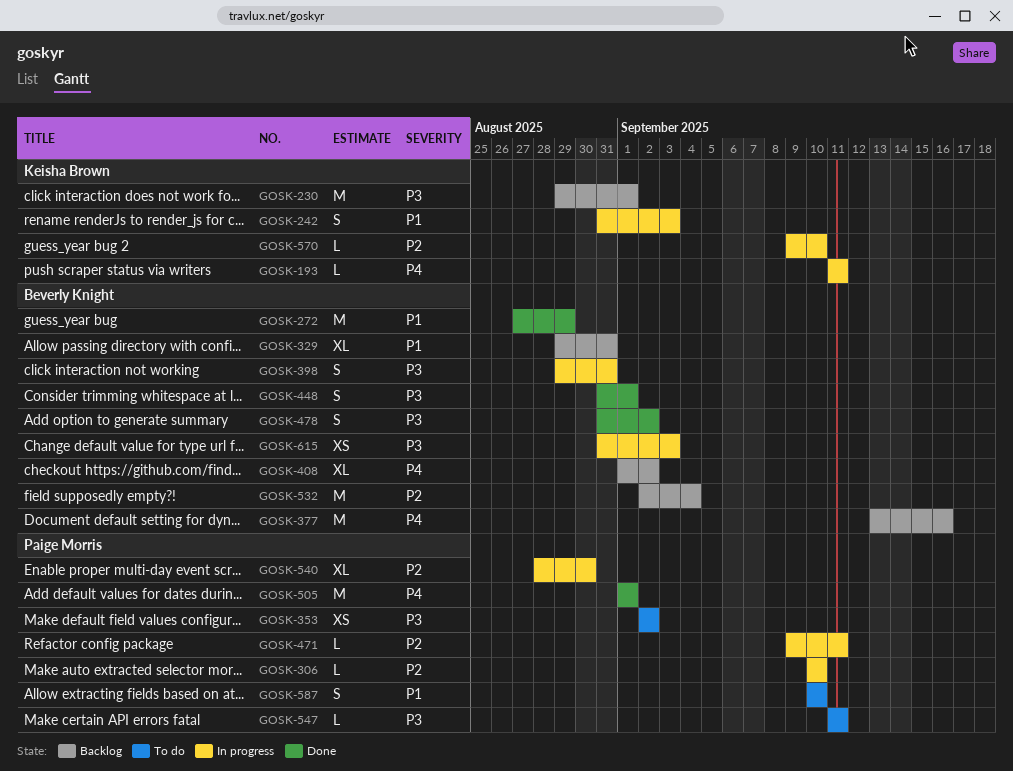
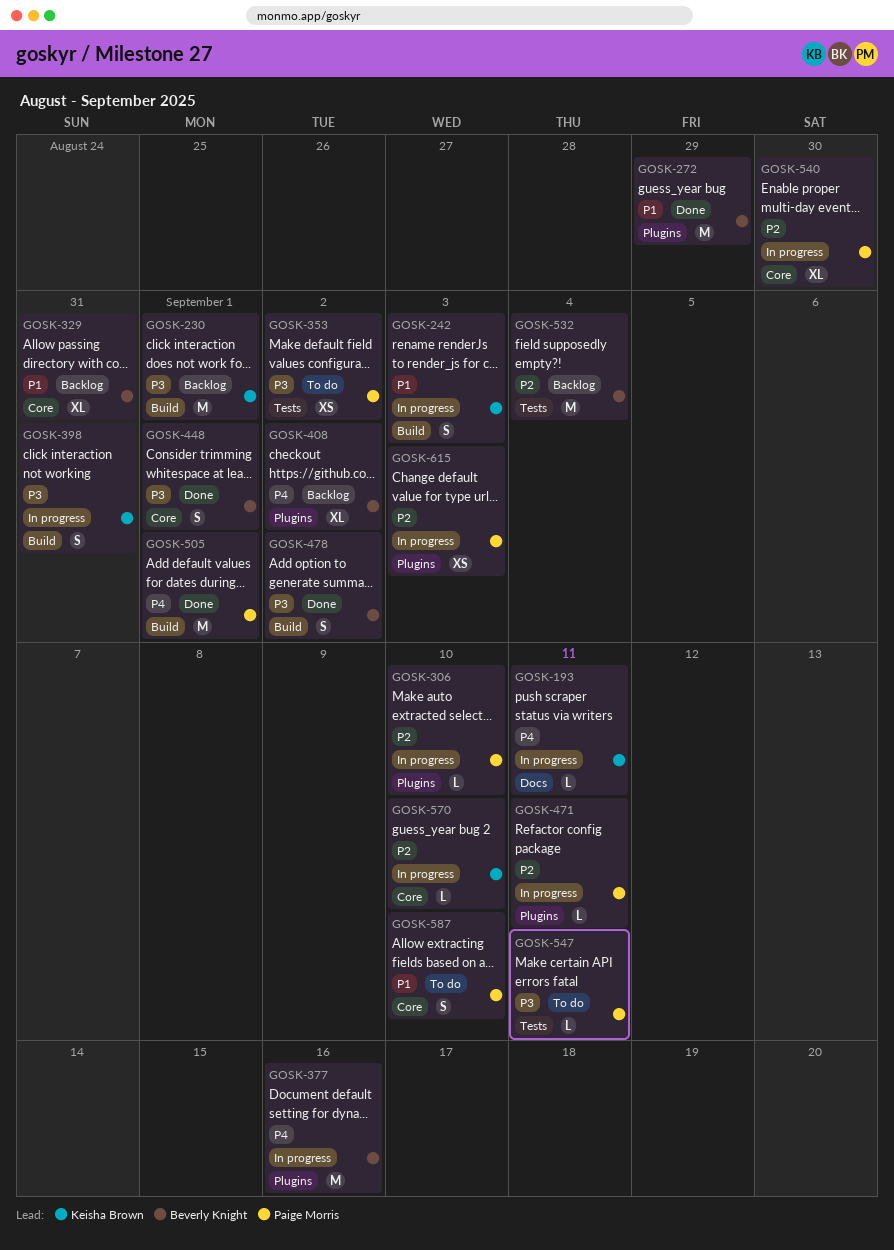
GOSK-377, status: Backlog -> In progress
GOSK-398, owner: Beverly Knight -> Keisha Brown
GOSK-615, owner: Beverly Knight -> Paige Morris
GOSK-615, priority: P3 -> P2

